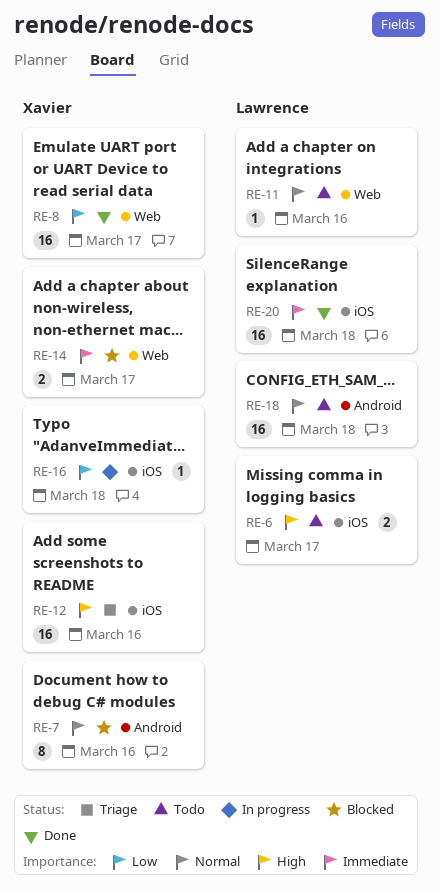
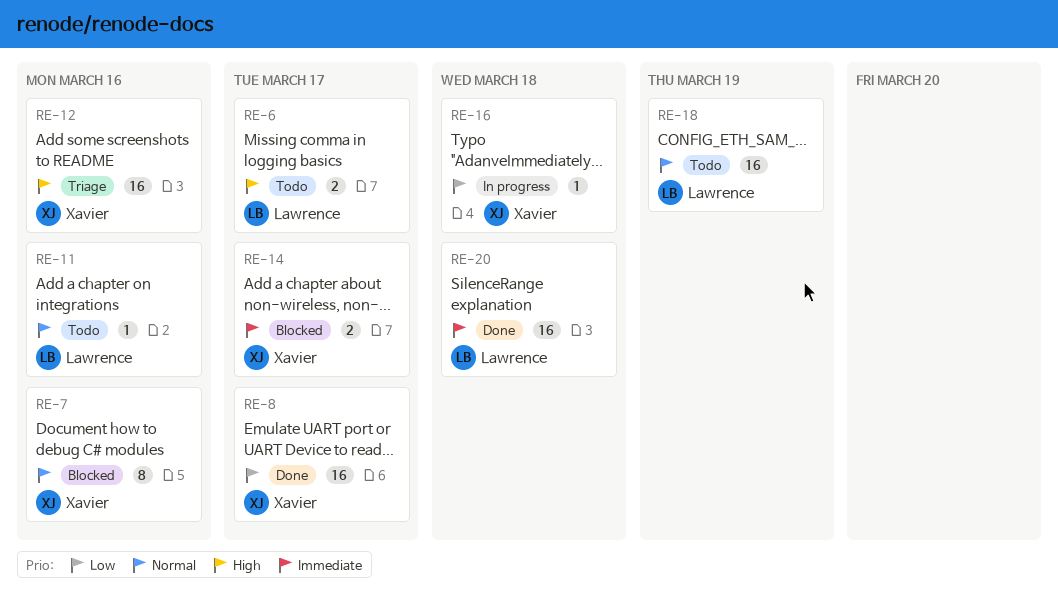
RE-18, due: Mar 18 -> Mar 19

